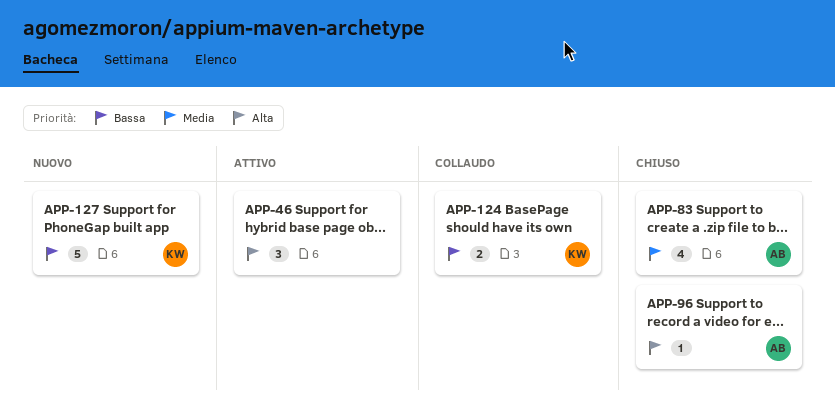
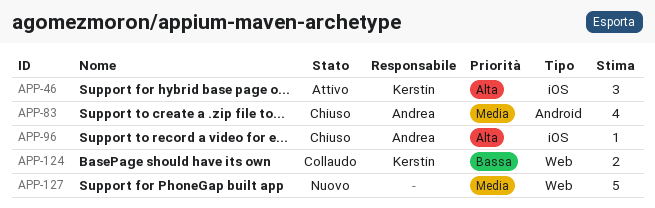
APP-46, owner: none -> Kerstin
APP-127, owner: Kerstin -> none
APP-127, priority: Bassa -> Media

